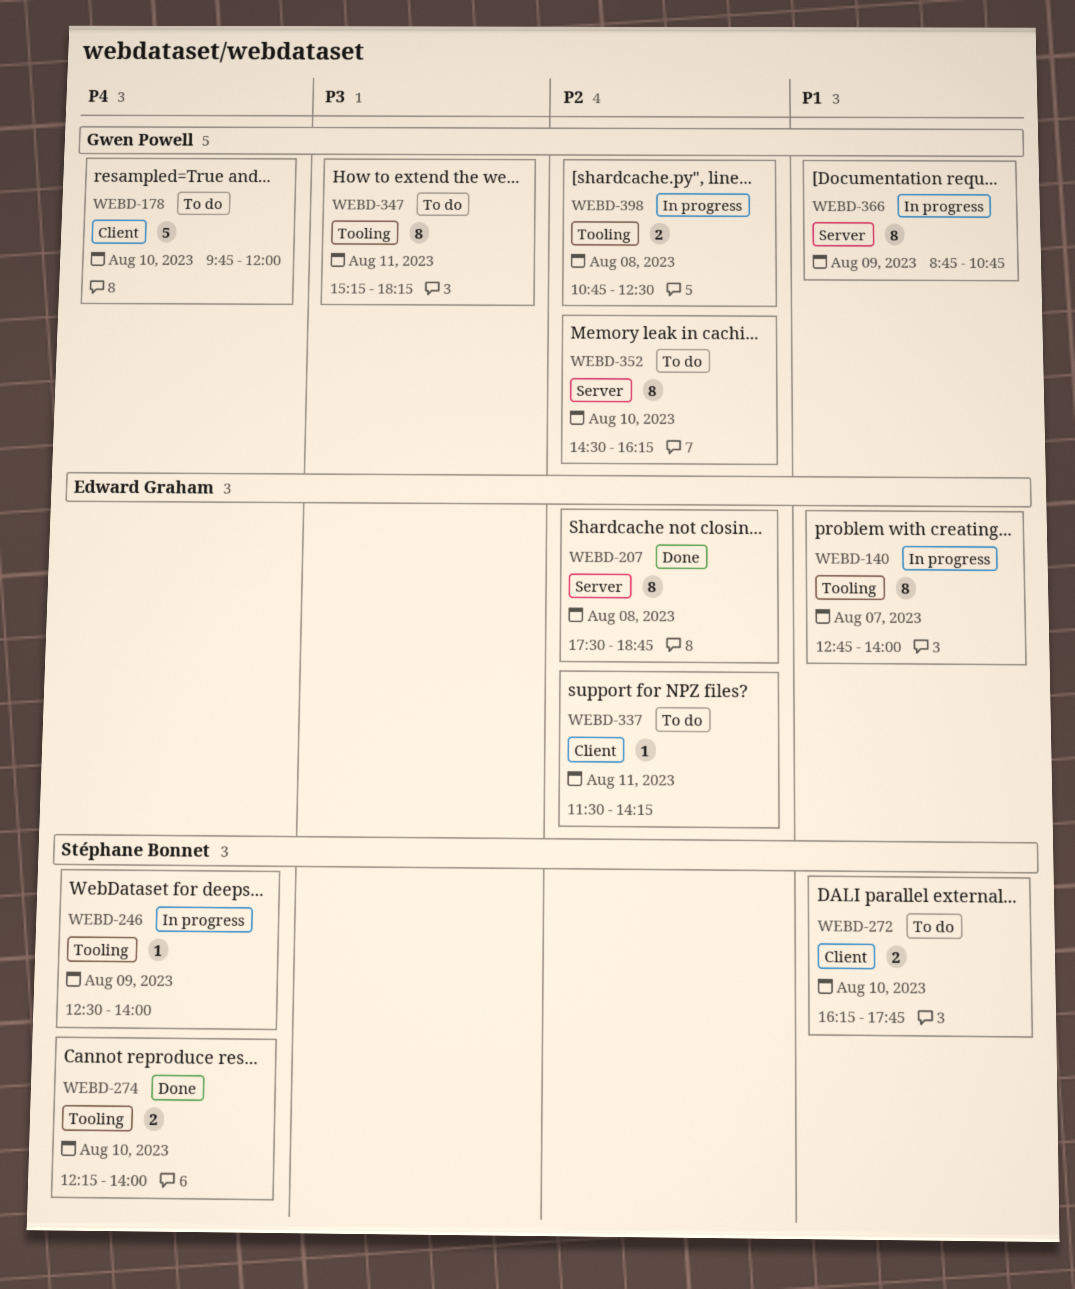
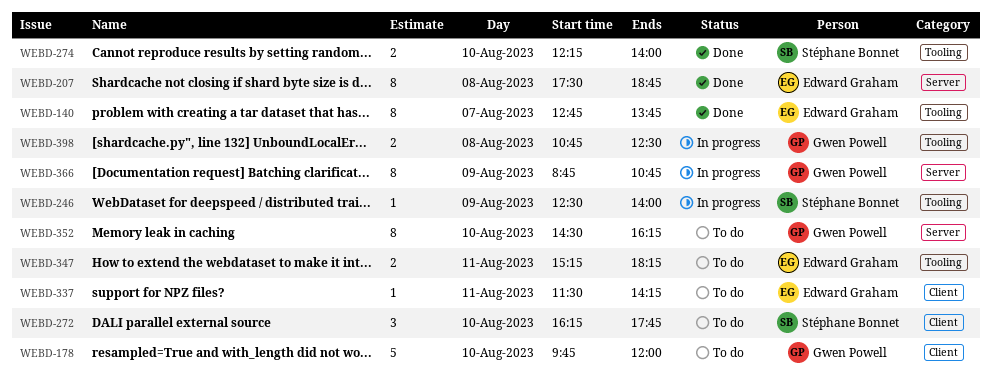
WEBD-140, status: In progress -> Done
WEBD-140, ends: 14:00 -> 13:45
WEBD-272, estimate: 2 -> 3
WEBD-347, owner: Gwen Powell -> Edward Graham
WEBD-347, estimate: 8 -> 2

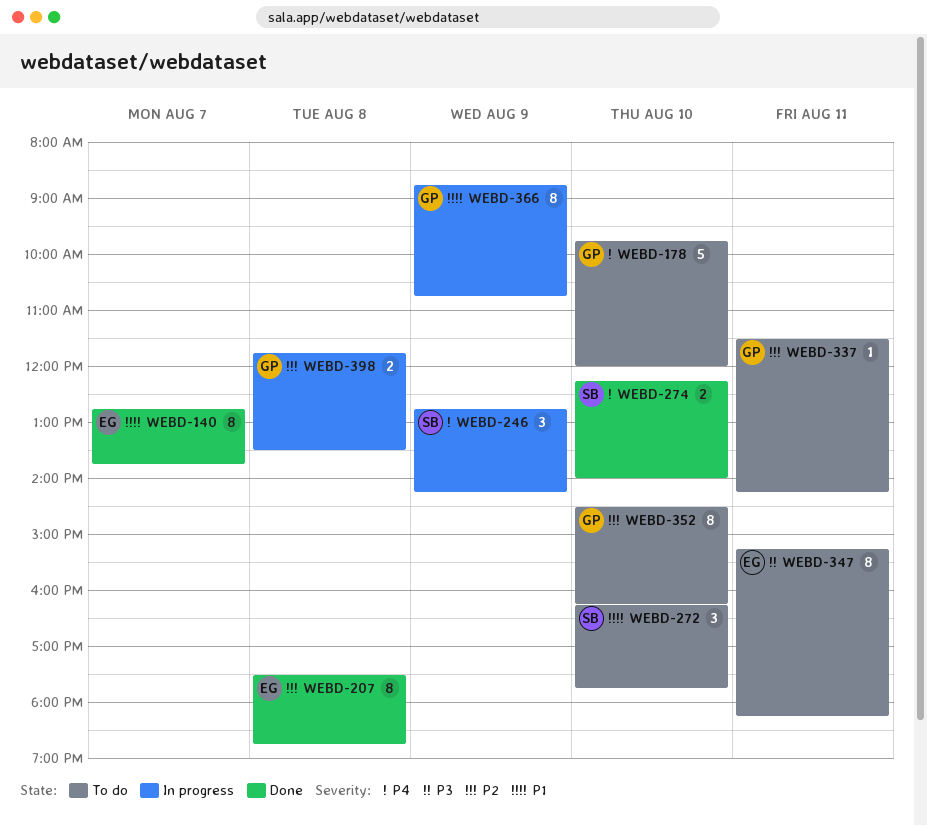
WEBD-246, estimate: 1 -> 3
WEBD-246, begins: 12:30 -> 12:45
WEBD-246, ends: 14:00 -> 14:15
WEBD-337, owner: Edward Graham -> Gwen Powell
WEBD-347, estimate: 2 -> 8
WEBD-398, begins: 10:45 -> 11:45
WEBD-398, ends: 12:30 -> 13:30

